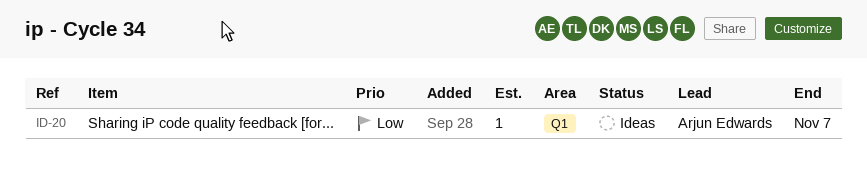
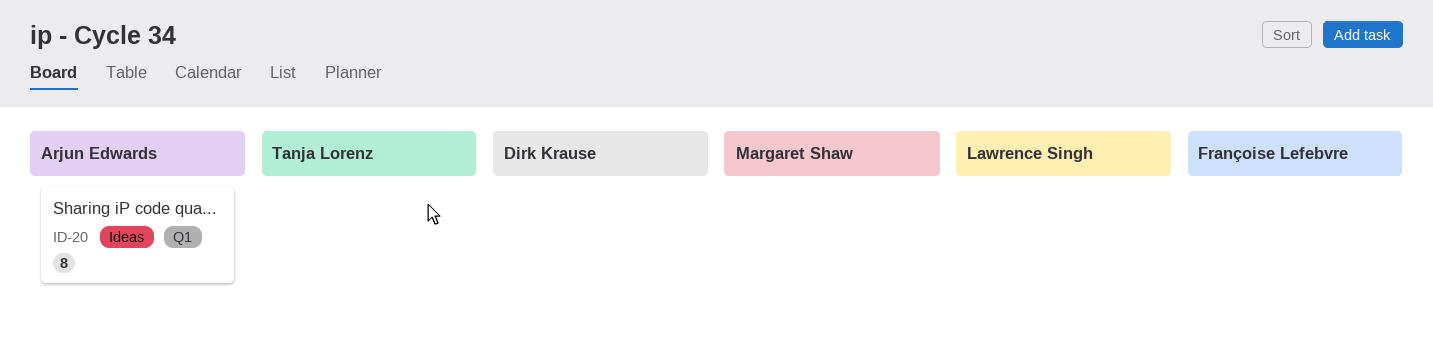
ID-20, estimate: 1 -> 8

